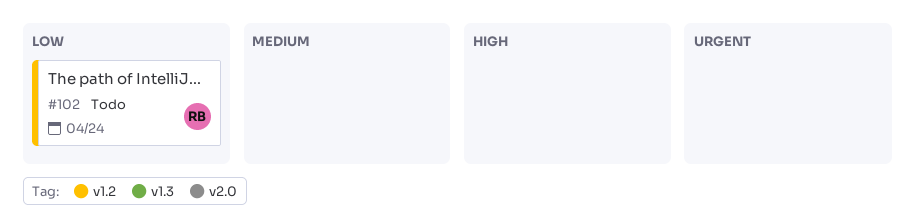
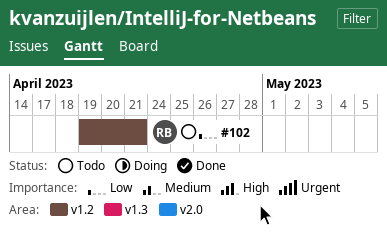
#102, due: Apr 24 -> Apr 21

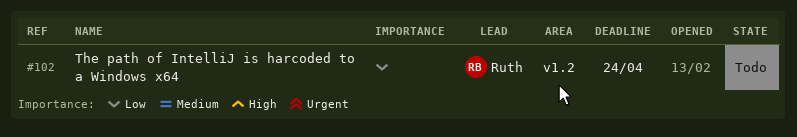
#102, due: Apr 21 -> Apr 24

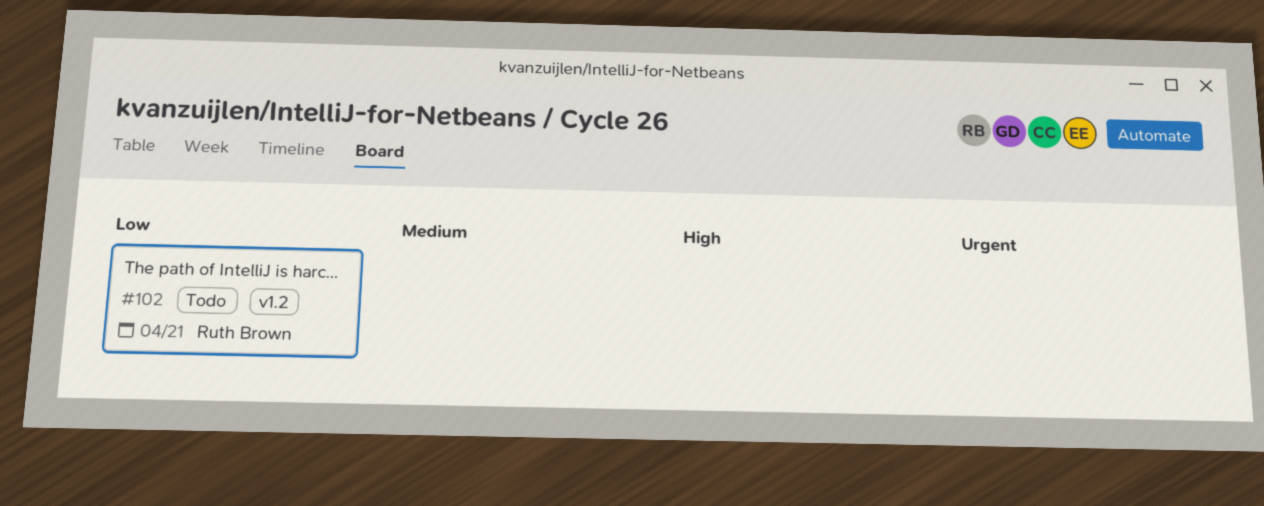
#102, due: Apr 24 -> Apr 21

